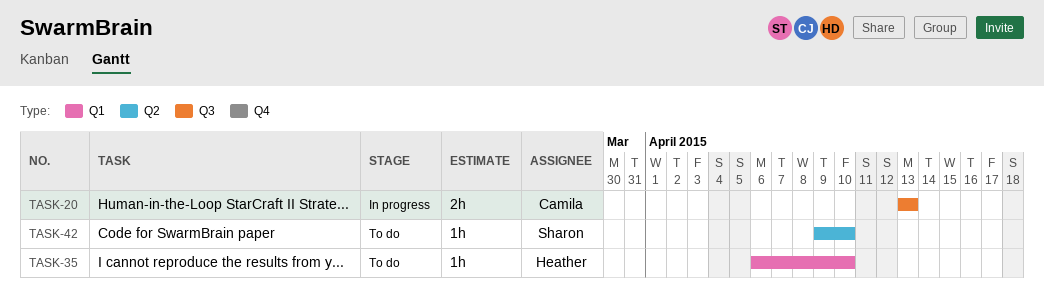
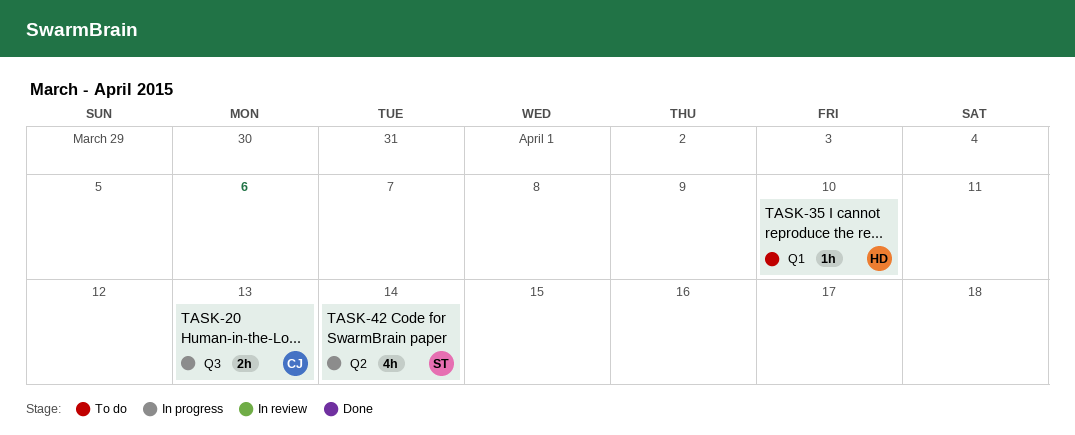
TASK-42, status: To do -> In progress
TASK-42, estimate: 1h -> 4h
TASK-42, due: Apr 10 -> Apr 14

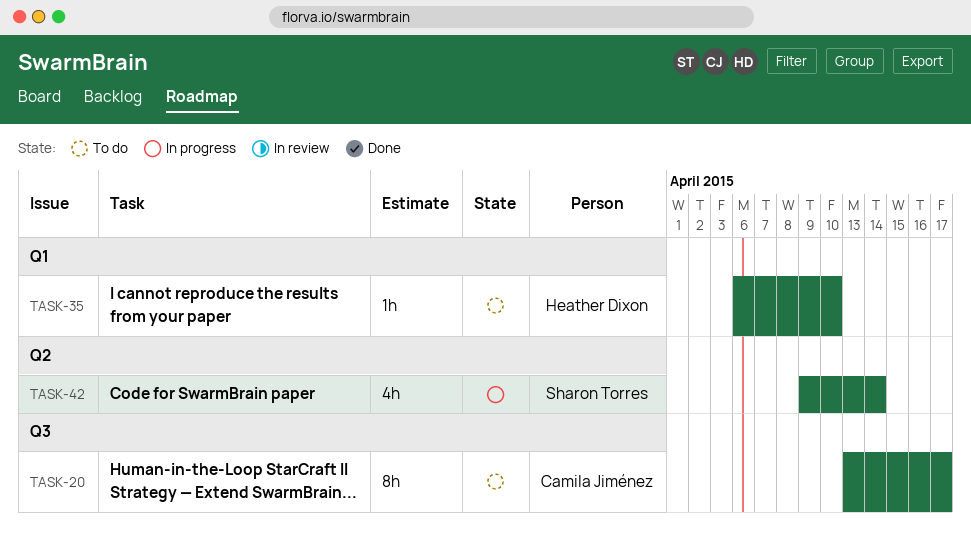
TASK-20, status: In progress -> To do
TASK-20, estimate: 2h -> 8h
TASK-20, due: Apr 13 -> Apr 17

